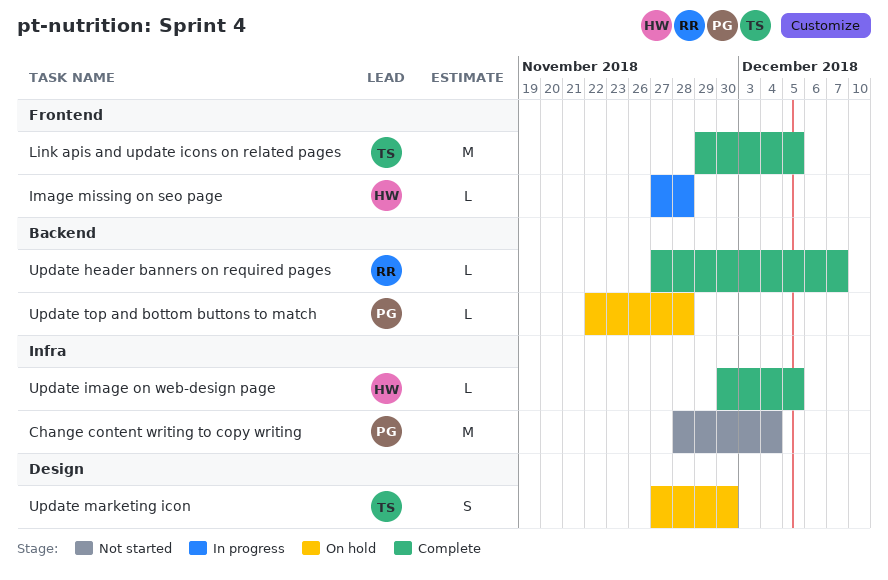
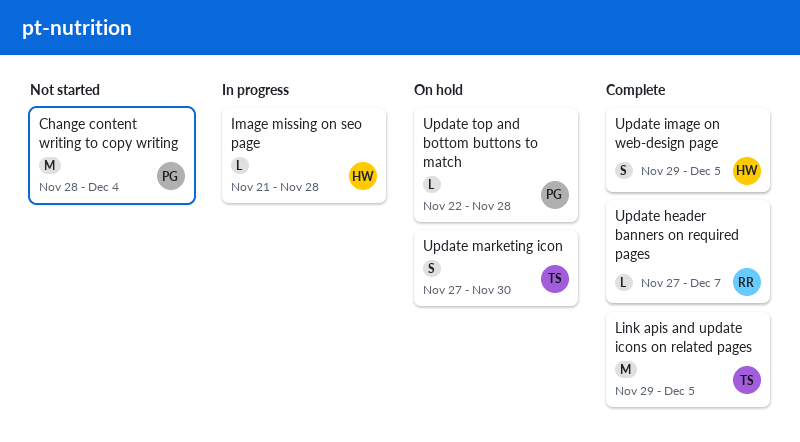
Image missing on seo page, start: Nov 27 -> Nov 21
Update image on web-design page, estimate: L -> S
Update image on web-design page, start: Nov 30 -> Nov 29

